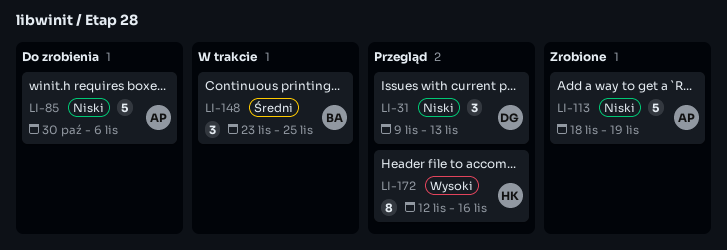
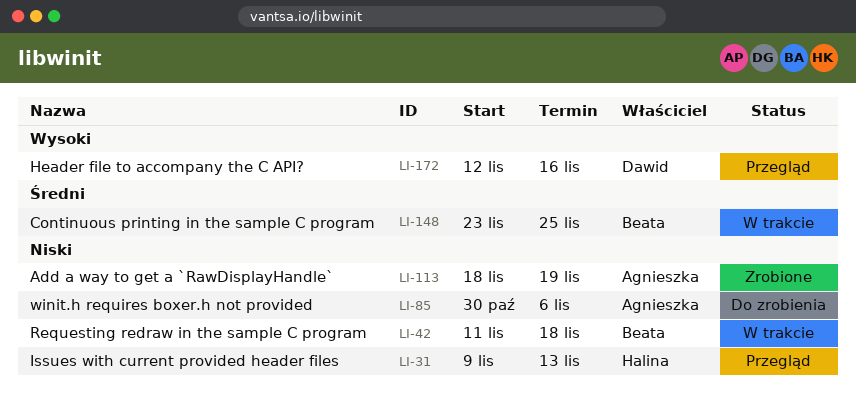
LI-31, owner: Dawid -> Halina
LI-42: none -> present
LI-172, owner: Halina -> Dawid

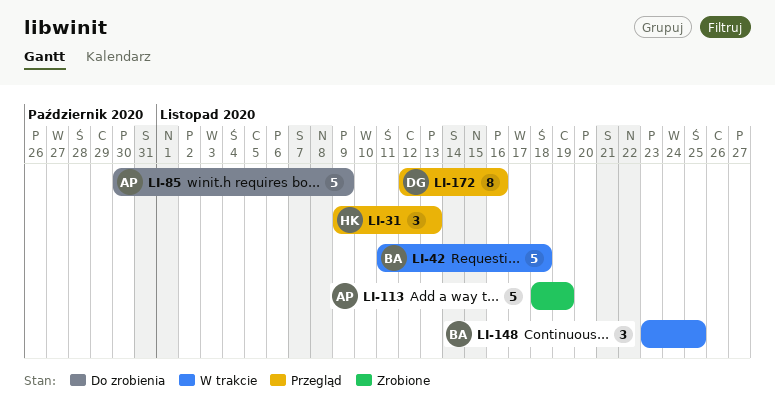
LI-85, due: Nov 6 -> Nov 9

